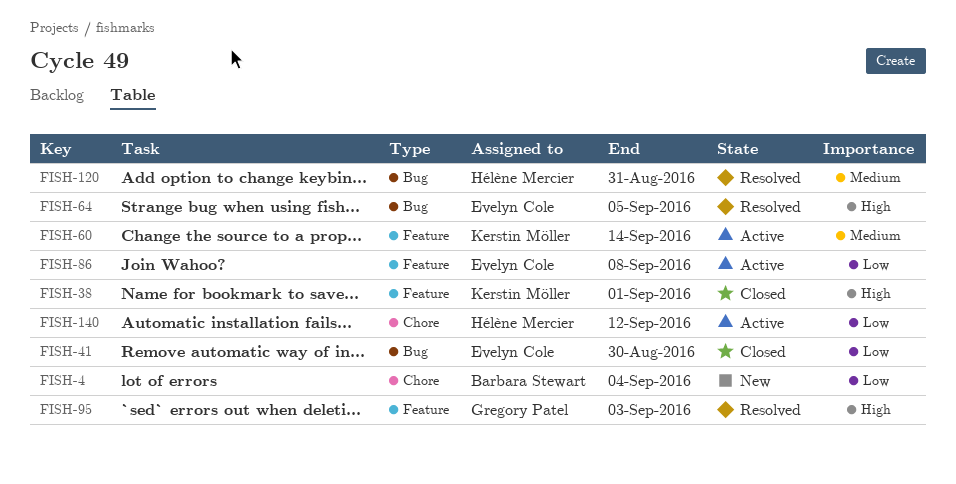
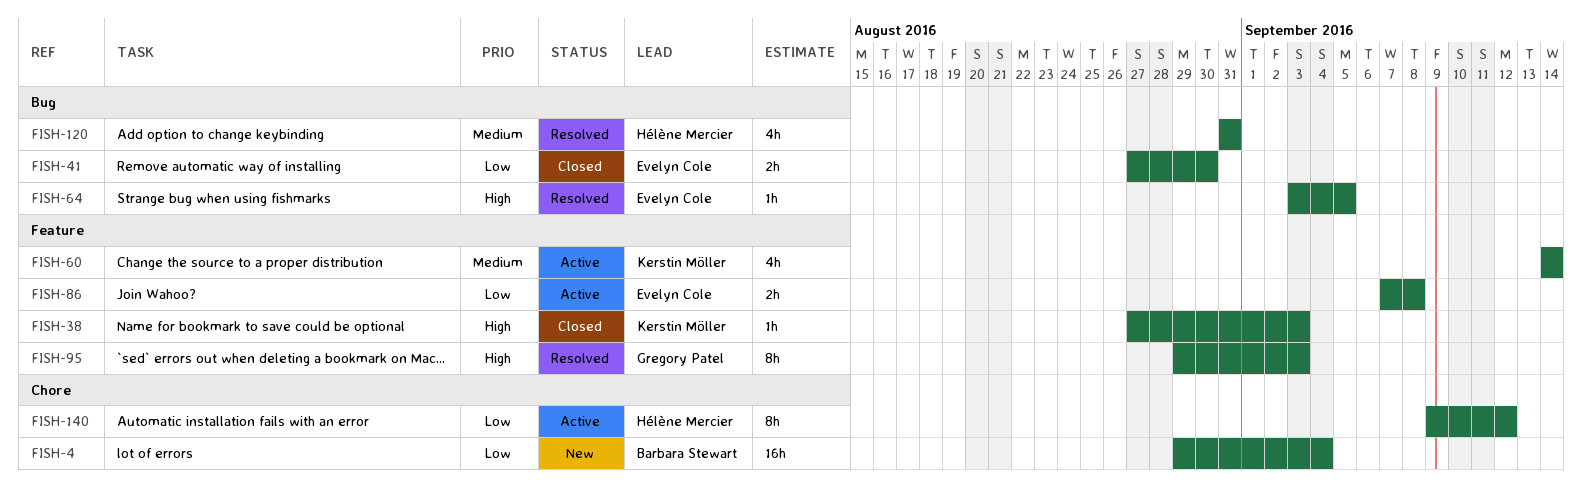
FISH-38, due: Sep 1 -> Sep 3

